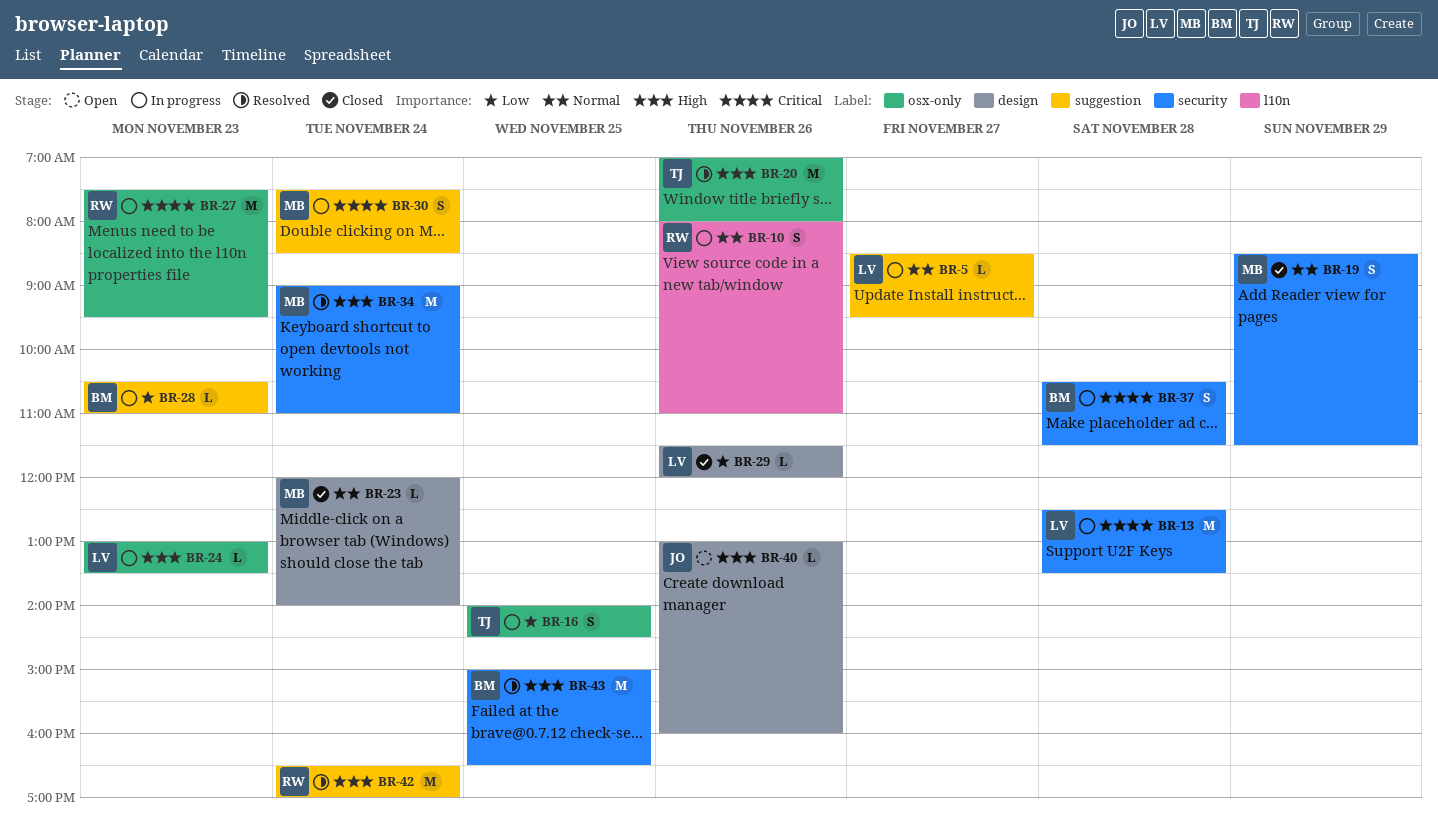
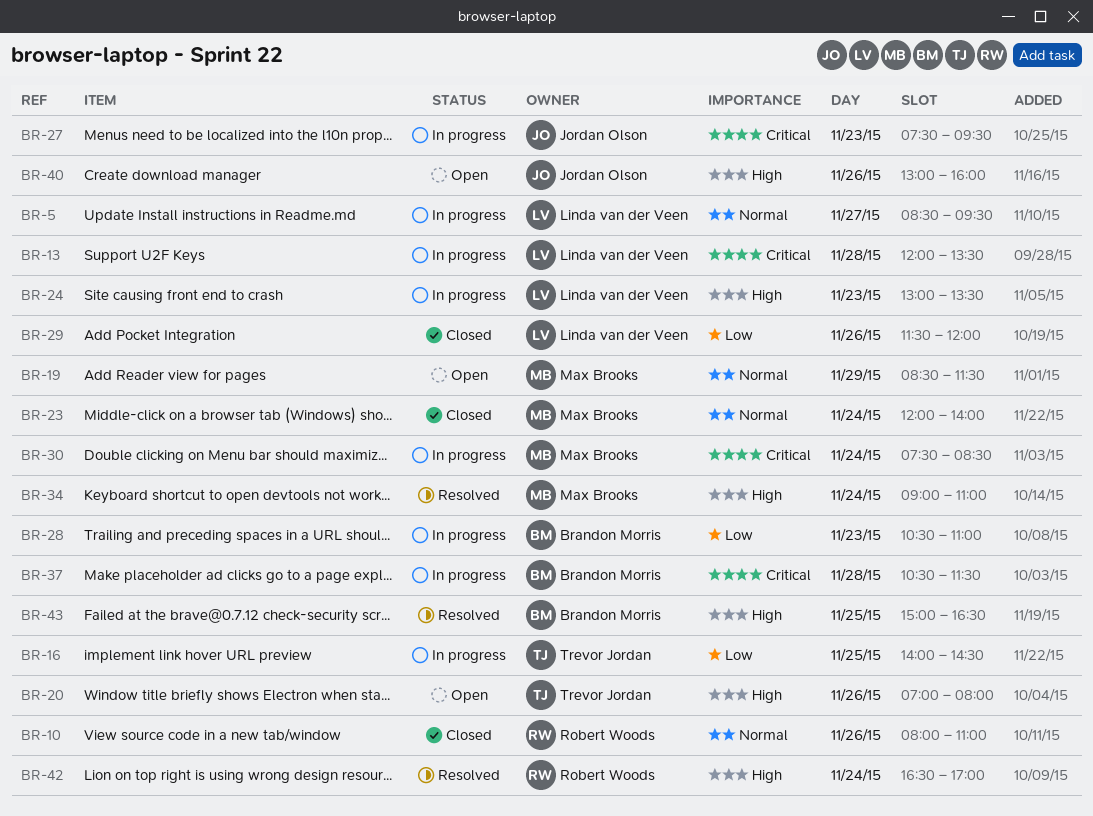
BR-10, status: In progress -> Closed
BR-13, begins: 12:30 -> 12:00
BR-19, status: Closed -> Open
BR-20, status: Resolved -> Open
BR-27, owner: Robert Woods -> Jordan Olson

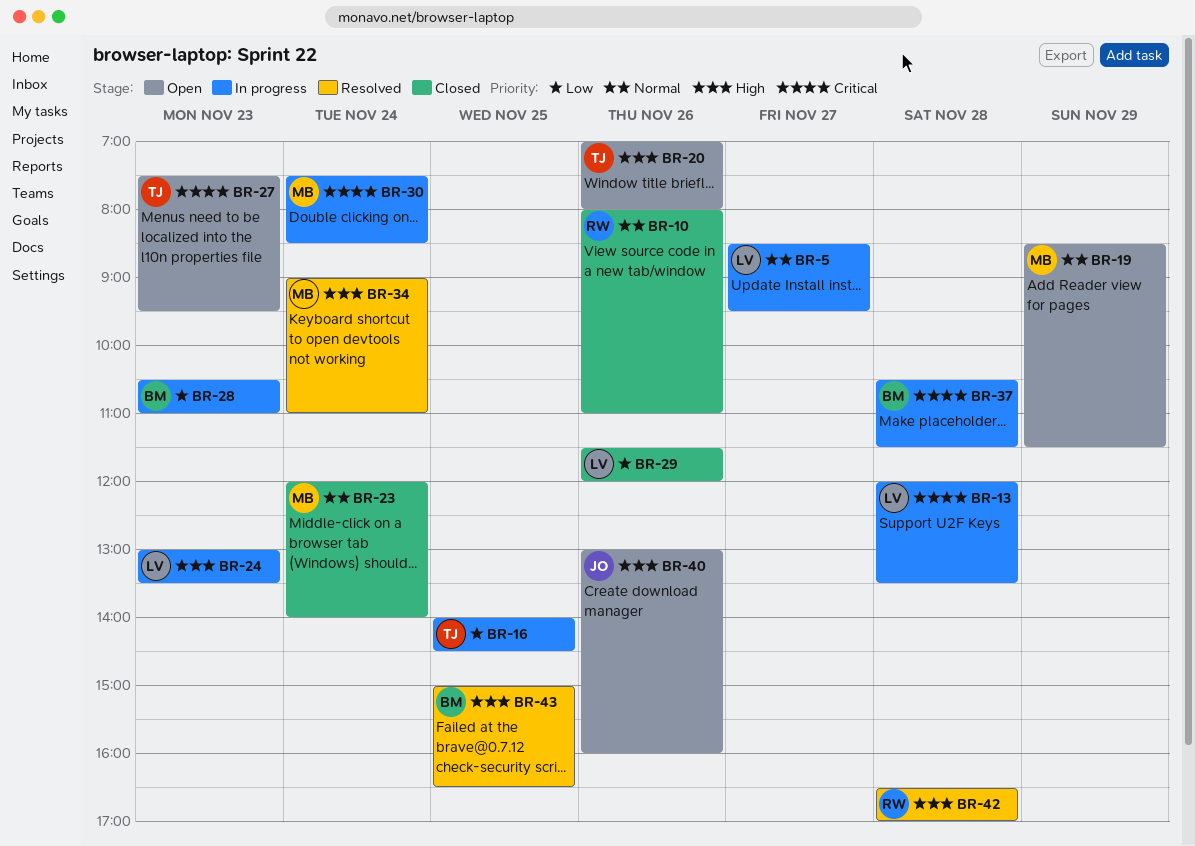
BR-27, status: In progress -> Open
BR-27, owner: Jordan Olson -> Trevor Jordan
BR-42, day: Nov 24 -> Nov 28

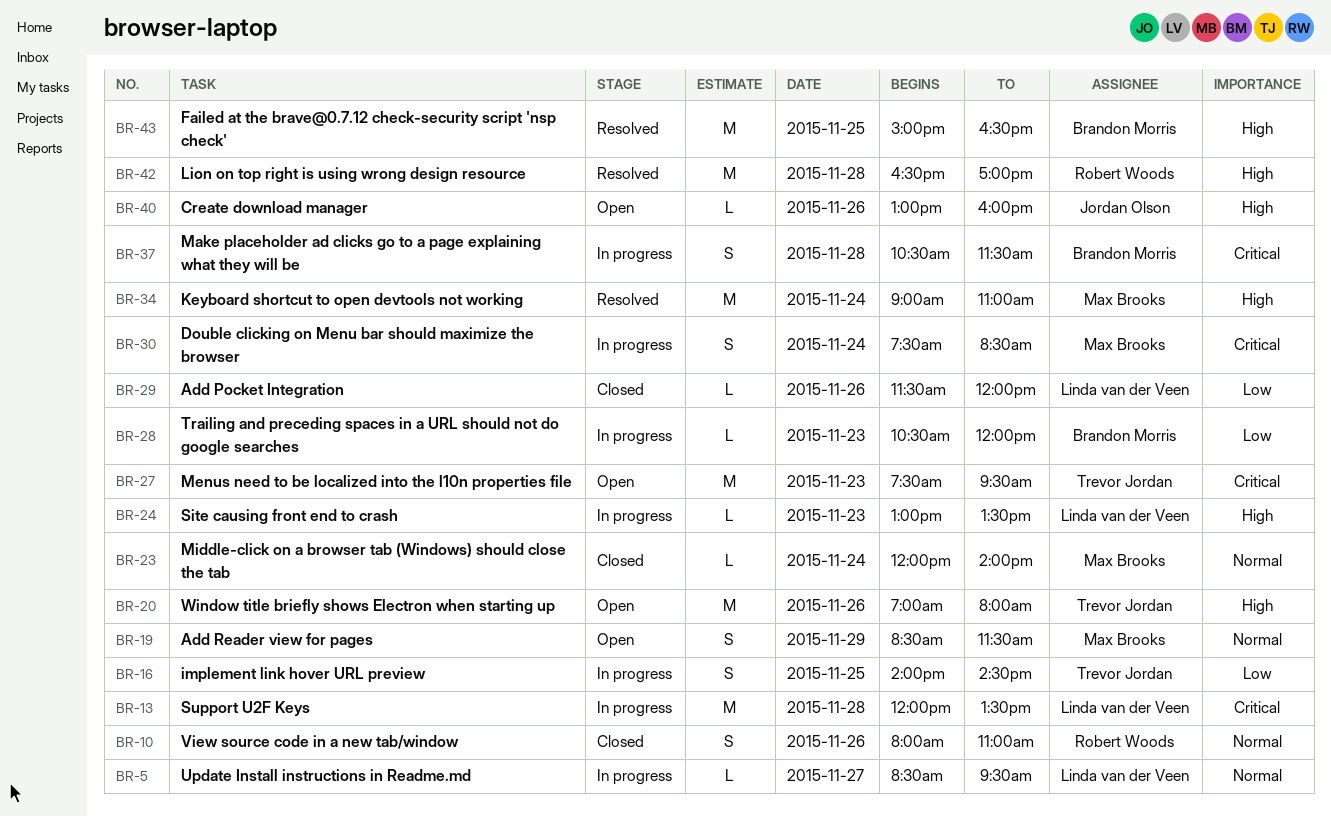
BR-28, ends: 11:00 -> 12:00

